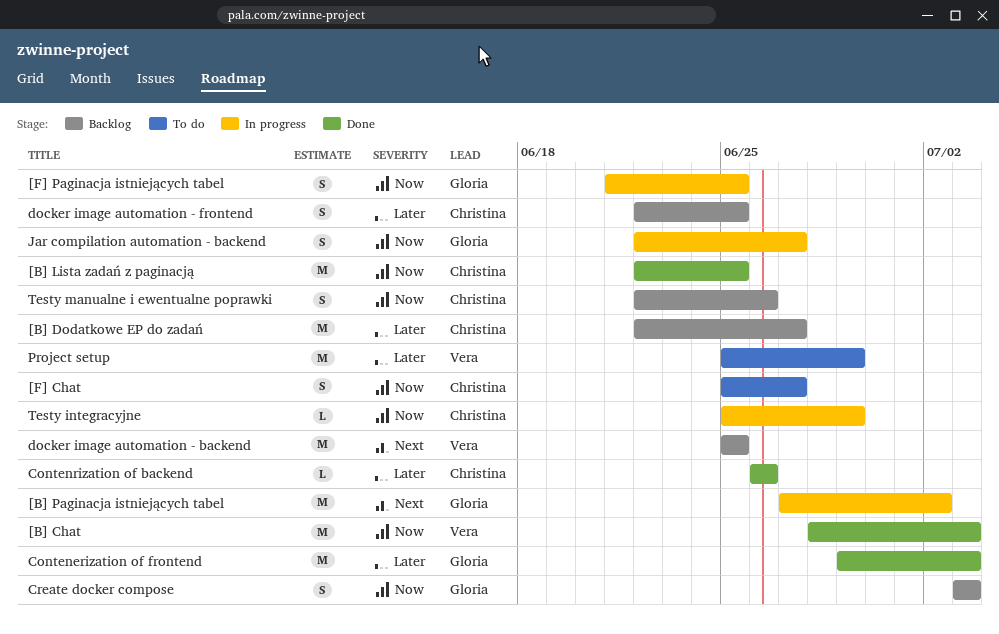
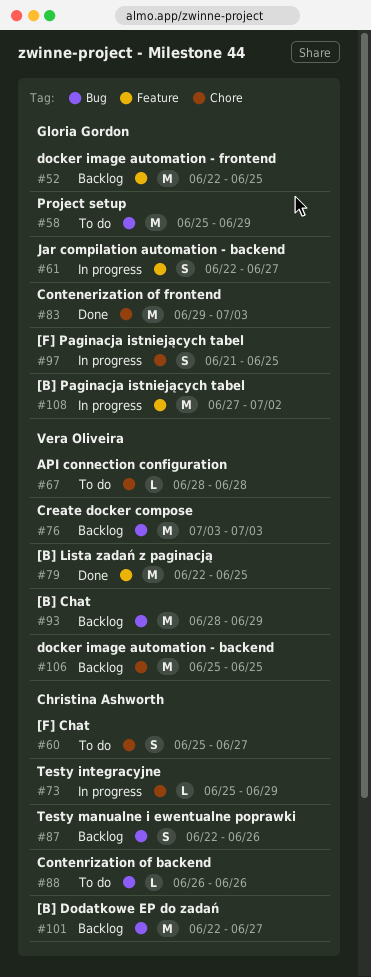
[B] Chat, status: Done -> Backlog
[B] Chat, due: Jul 3 -> Jun 29
[B] Lista zadań z paginacją, owner: Christina Ashworth -> Vera Oliveira
API connection configuration: none -> present
Contenrization of backend, status: Done -> To do
Create docker compose, owner: Gloria Gordon -> Vera Oliveira
Create docker compose, estimate: S -> M
docker image automation - frontend, owner: Christina Ashworth -> Gloria Gordon
docker image automation - frontend, estimate: S -> M
Project setup, owner: Vera Oliveira -> Gloria Gordon

